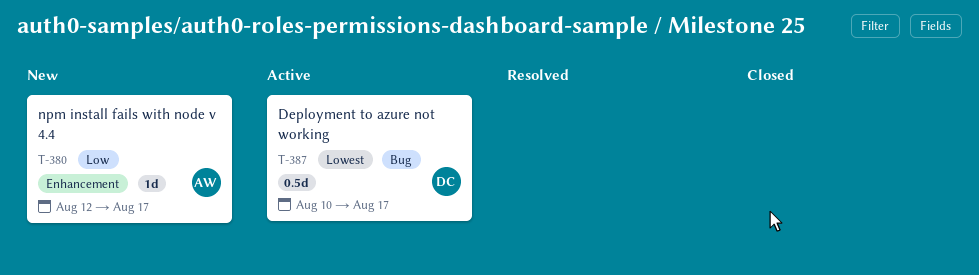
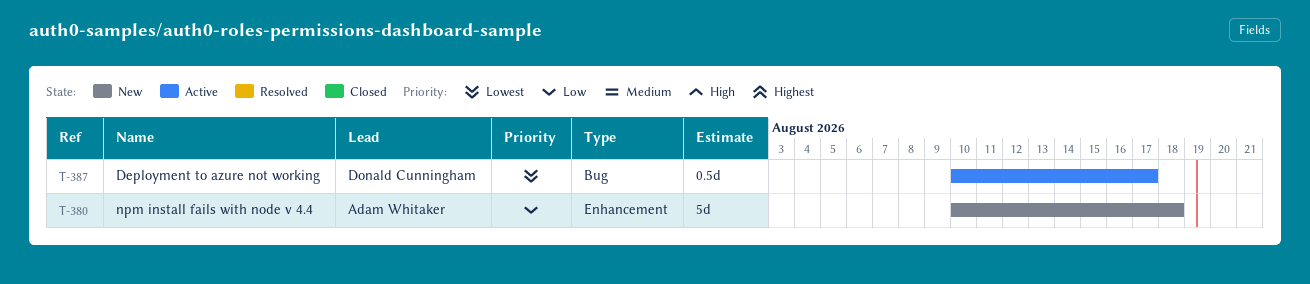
T-380, estimate: 1d -> 5d
T-380, start: Aug 12 -> Aug 10
T-380, due: Aug 17 -> Aug 18

